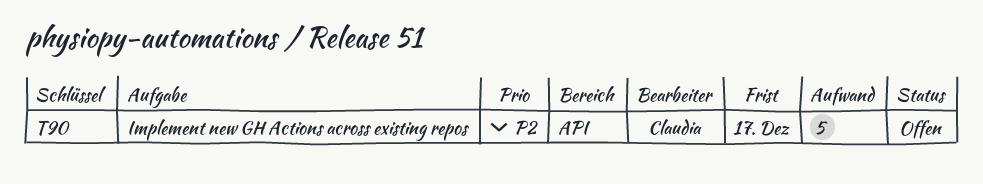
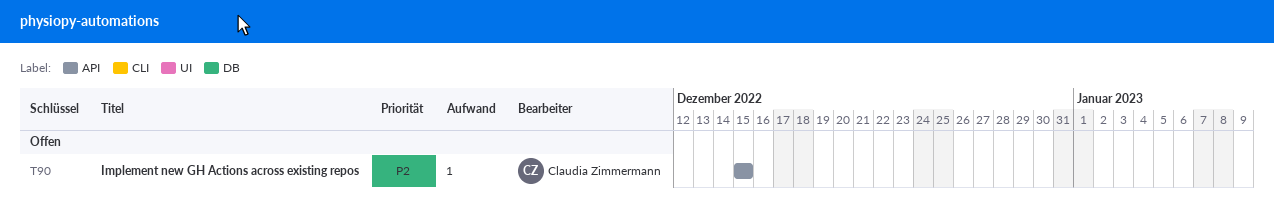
T90, estimate: 5 -> 1
T90, due: Dec 17 -> Dec 15

